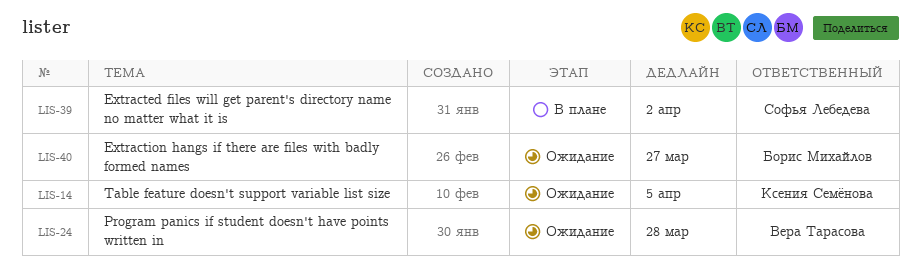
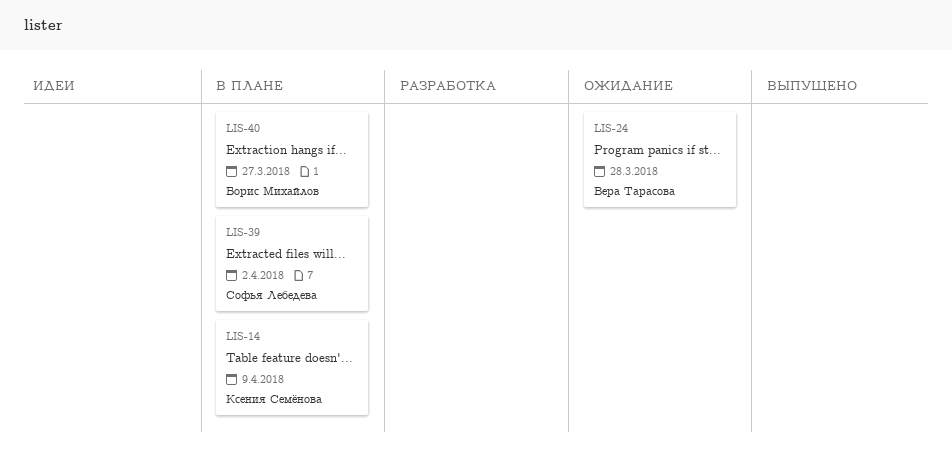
LIS-14, status: Ожидание -> В плане
LIS-14, due: Apr 5 -> Apr 9
LIS-40, status: Ожидание -> В плане

